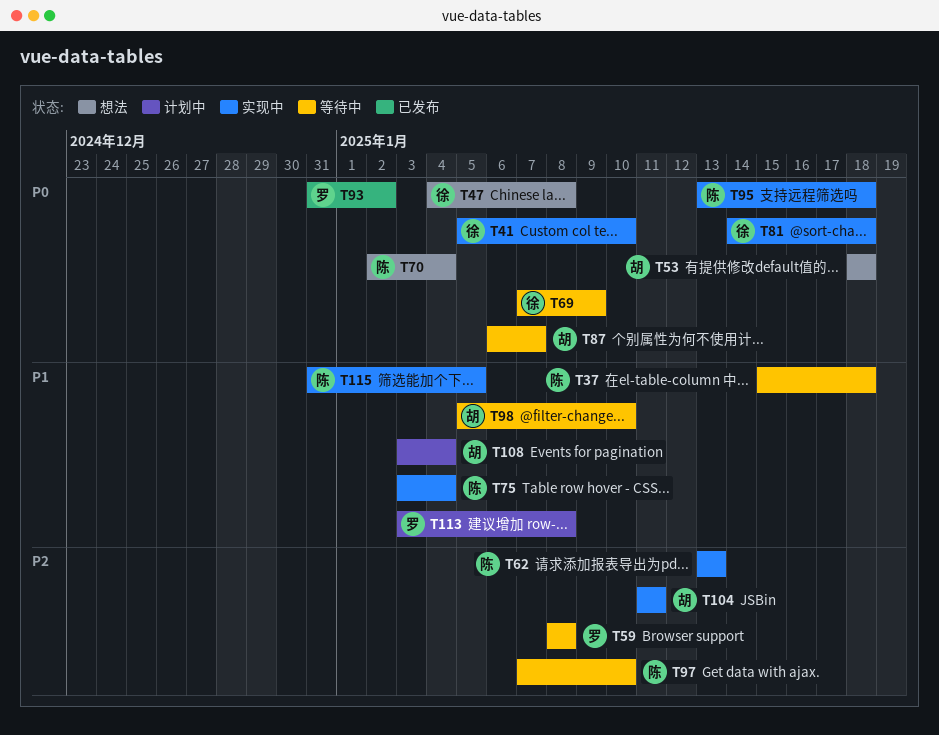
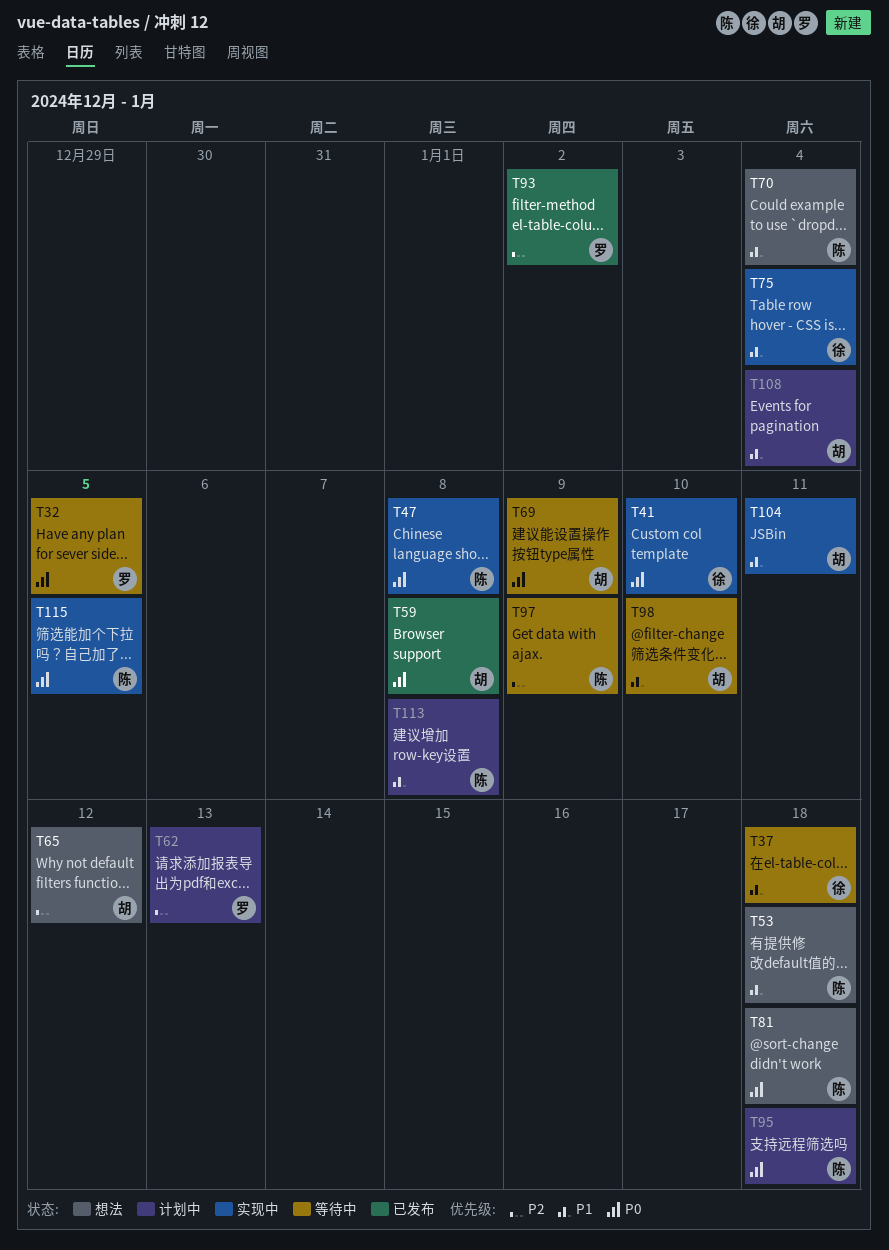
T32: none -> present
T37, owner: 陈 -> 徐
T47, status: 想法 -> 实现中
T47, owner: 徐 -> 陈
T53, owner: 胡 -> 陈
T53, priority: P0 -> P1
T59, status: 等待中 -> 已发布
T59, owner: 罗 -> 胡
T59, priority: P2 -> P0
T62, status: 实现中 -> 计划中
T62, owner: 陈 -> 罗
T65: none -> present
T69, owner: 徐 -> 胡
T70, priority: P0 -> P1
T75, owner: 陈 -> 徐
T81, status: 实现中 -> 想法
T81, owner: 徐 -> 陈
T87: present -> none
T93, priority: P0 -> P2
T95, status: 实现中 -> 计划中
T97, due: Jan 10 -> Jan 9
T104, priority: P2 -> P1
T113, owner: 罗 -> 陈
T115, priority: P1 -> P0

